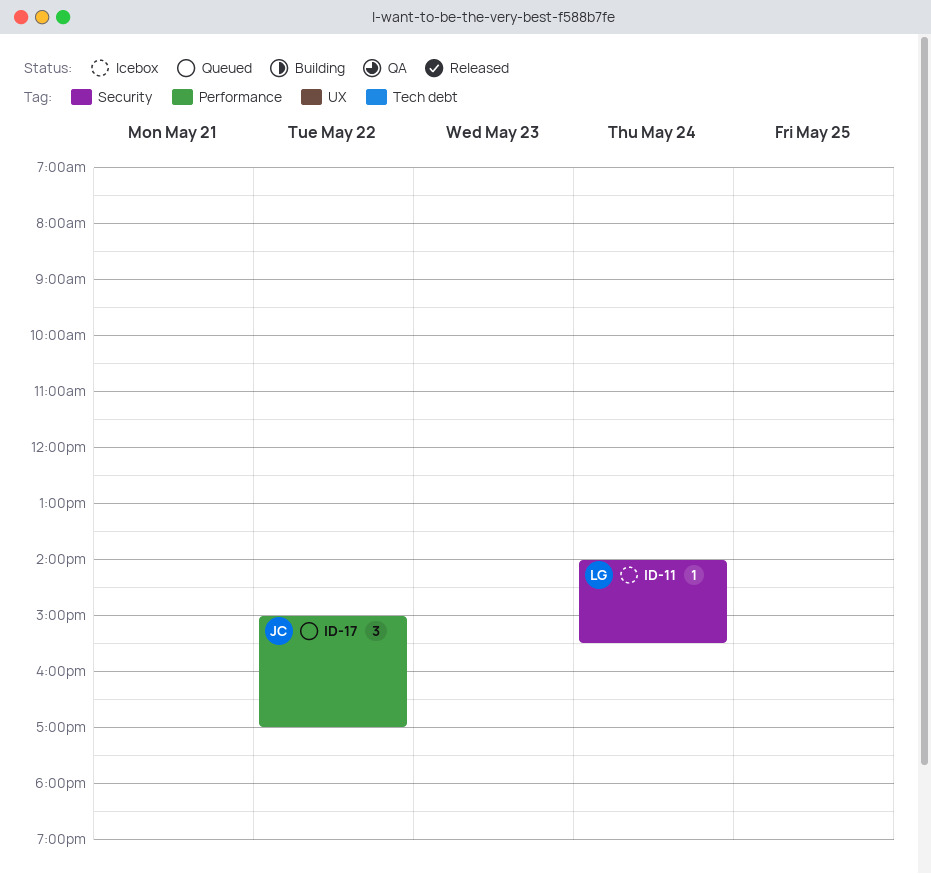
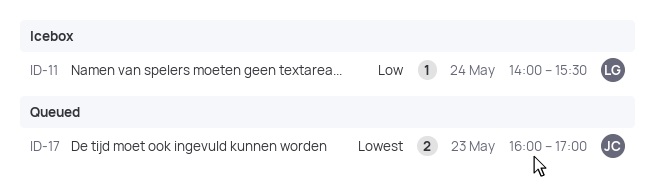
ID-17, estimate: 3 -> 2
ID-17, day: May 22 -> May 23
ID-17, begins: 15:00 -> 16:00

